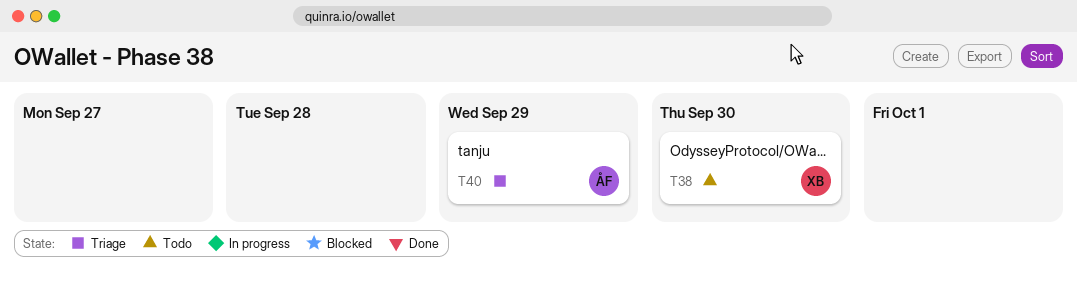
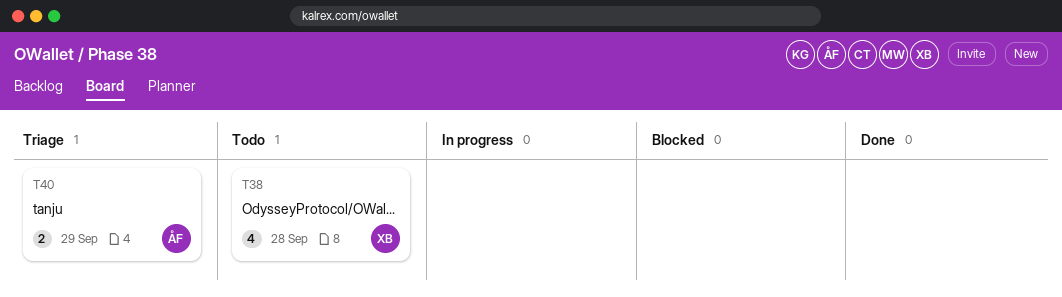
T38, due: Sep 30 -> Sep 28

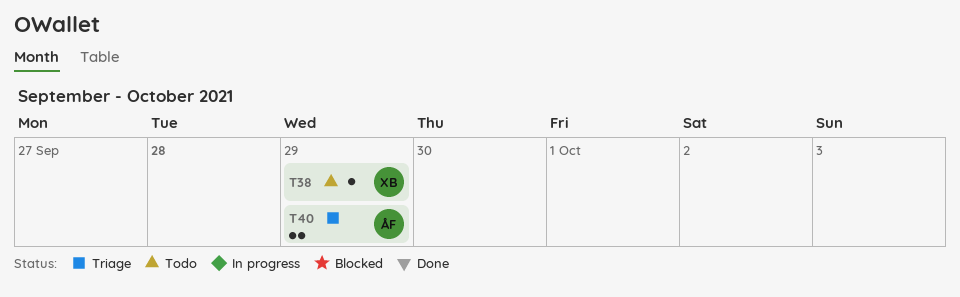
T38, estimate: 4 -> 1
T38, due: Sep 28 -> Sep 29

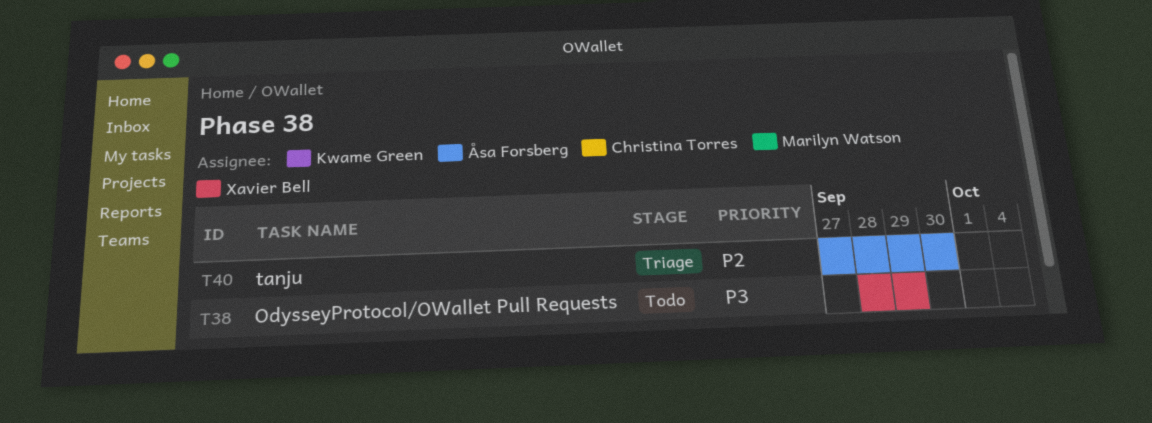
T40, due: Sep 29 -> Sep 30

